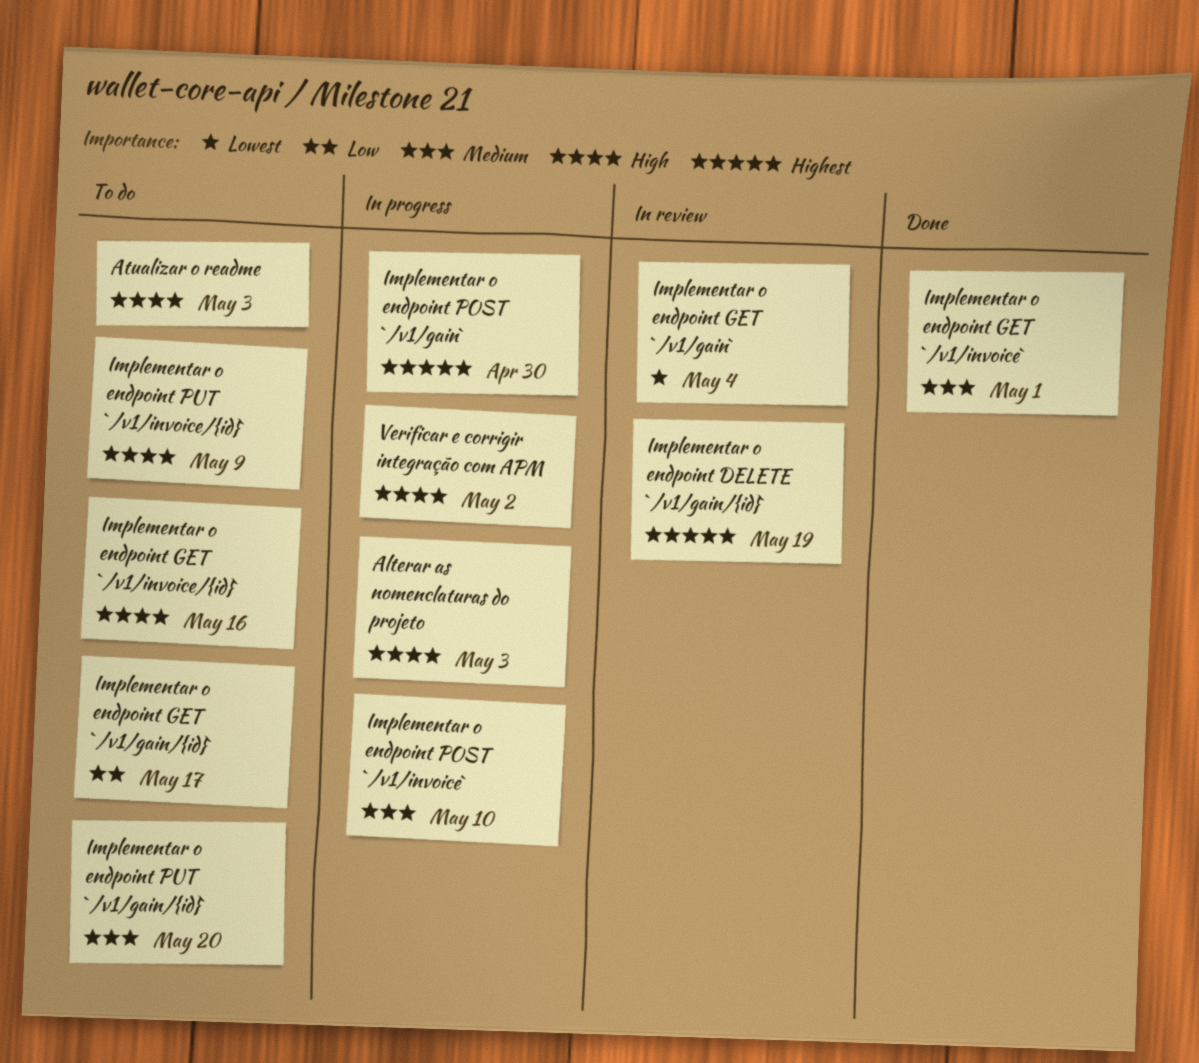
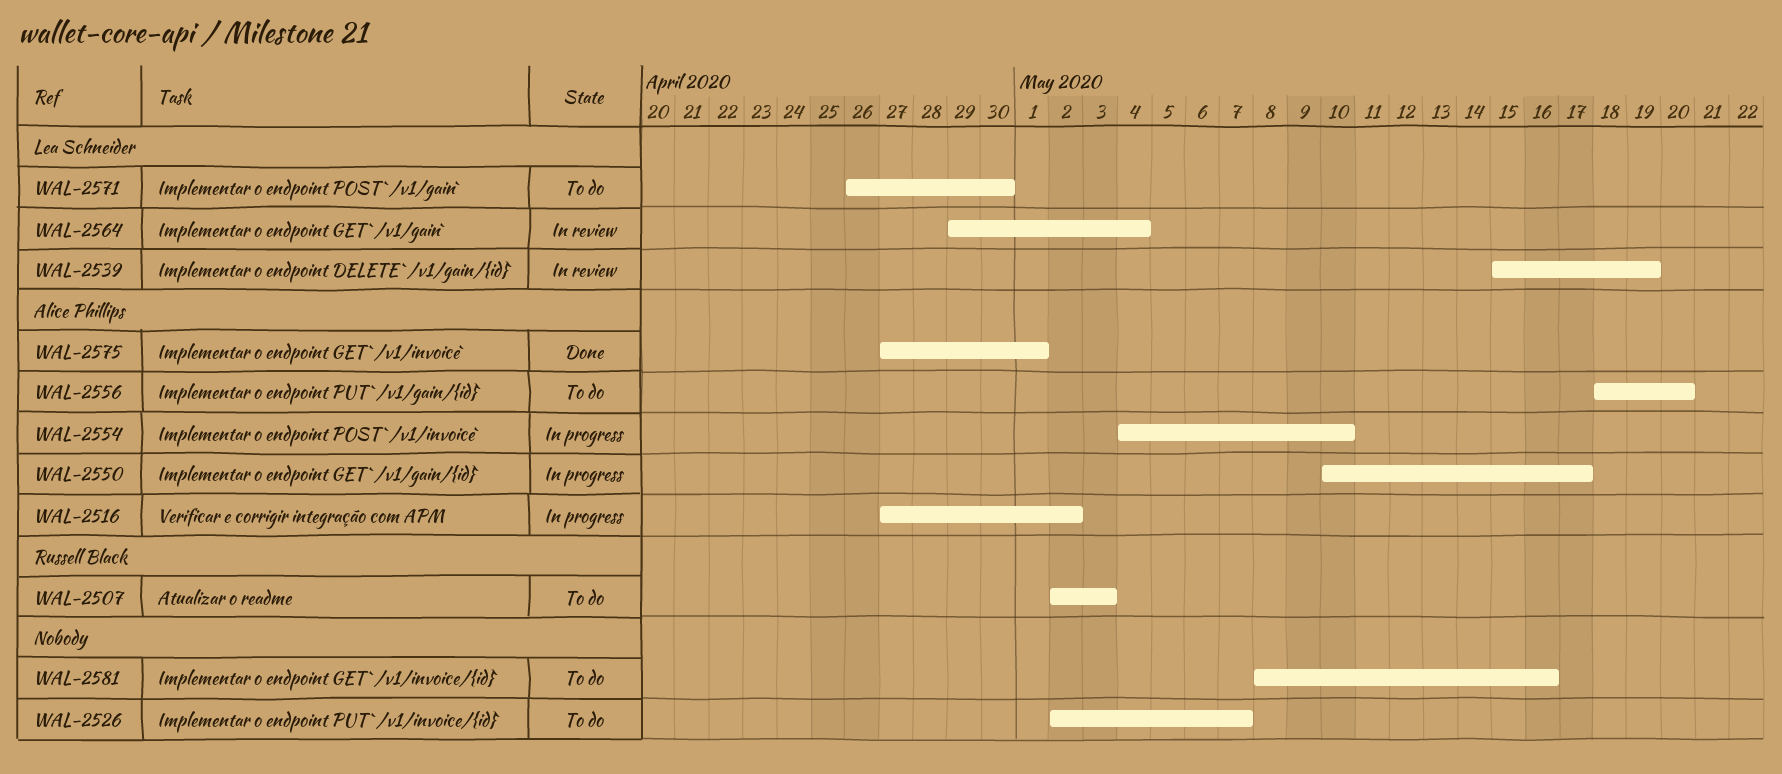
Alterar as nomenclaturas do projeto: present -> none
Implementar o endpoint GET `/v1/gain/{id}`, status: To do -> In progress
Implementar o endpoint POST `/v1/gain`, status: In progress -> To do
Implementar o endpoint PUT `/v1/invoice/{id}`, due: May 9 -> May 7

